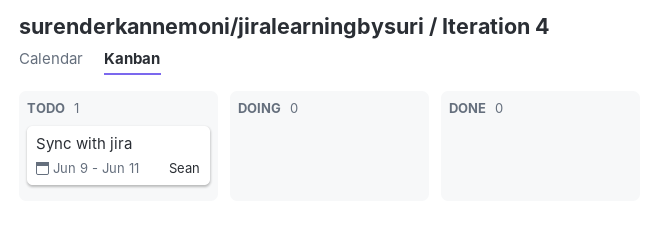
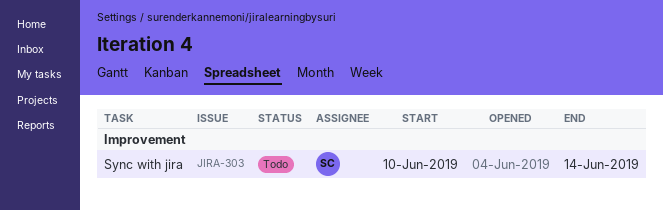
Sync with jira, start: Jun 9 -> Jun 10
Sync with jira, due: Jun 11 -> Jun 14

